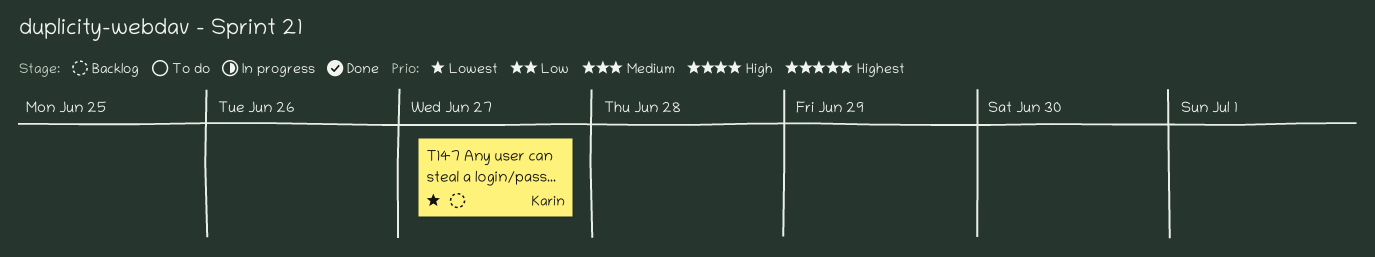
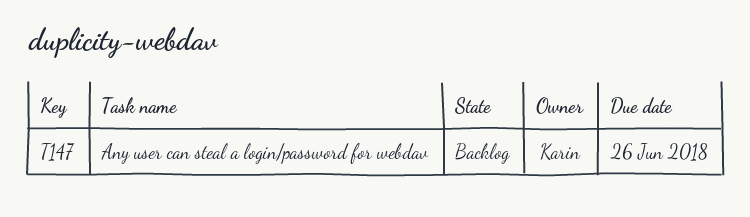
T147, due: Jun 27 -> Jun 26

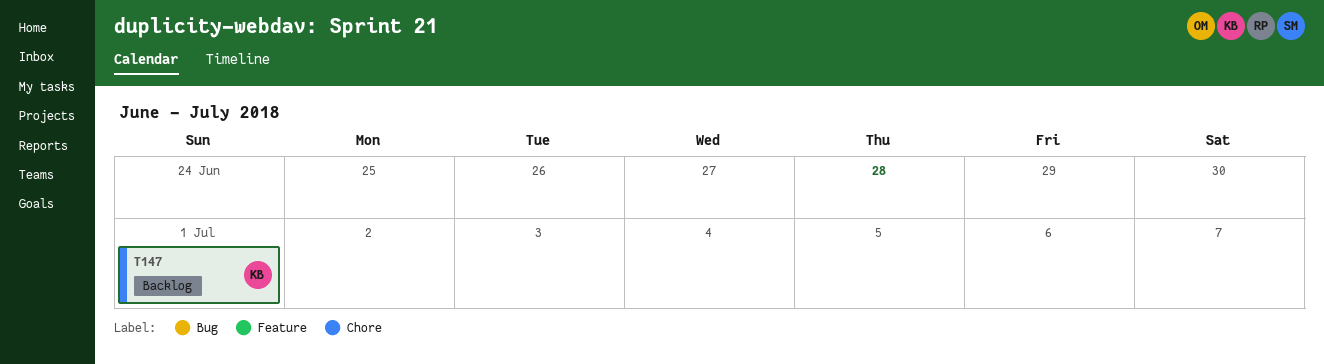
T147, due: Jun 26 -> Jul 1

